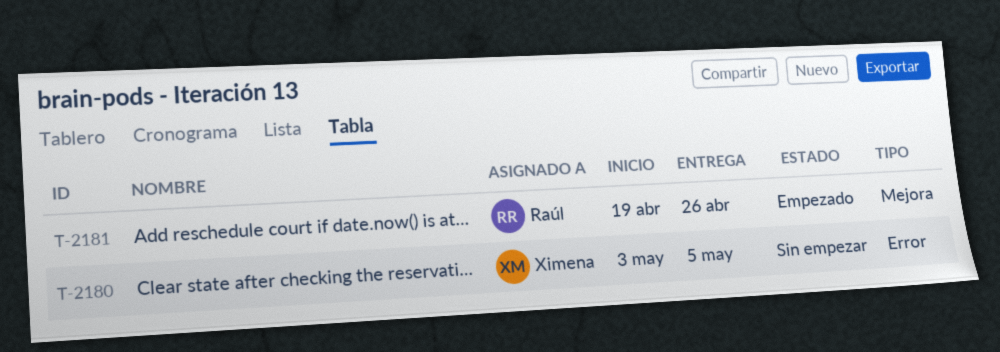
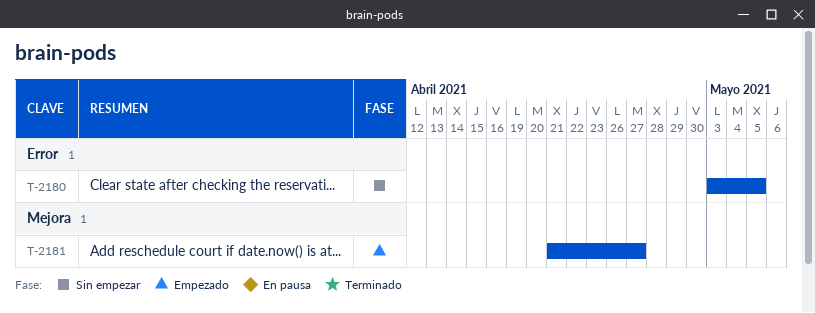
T-2181, start: Apr 19 -> Apr 21
T-2181, due: Apr 26 -> Apr 27

